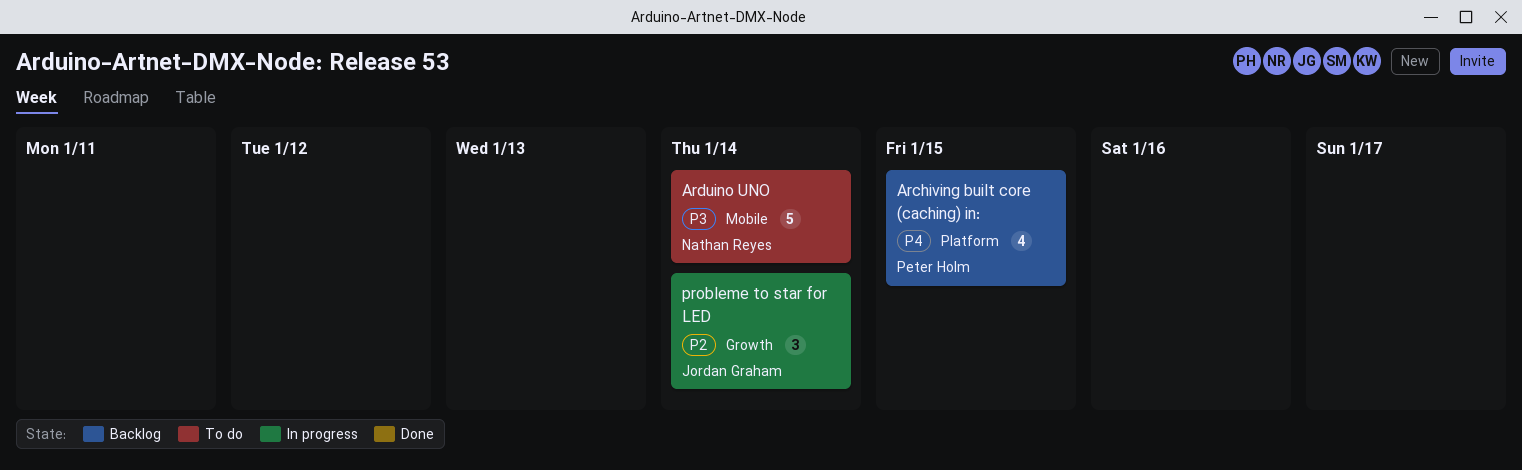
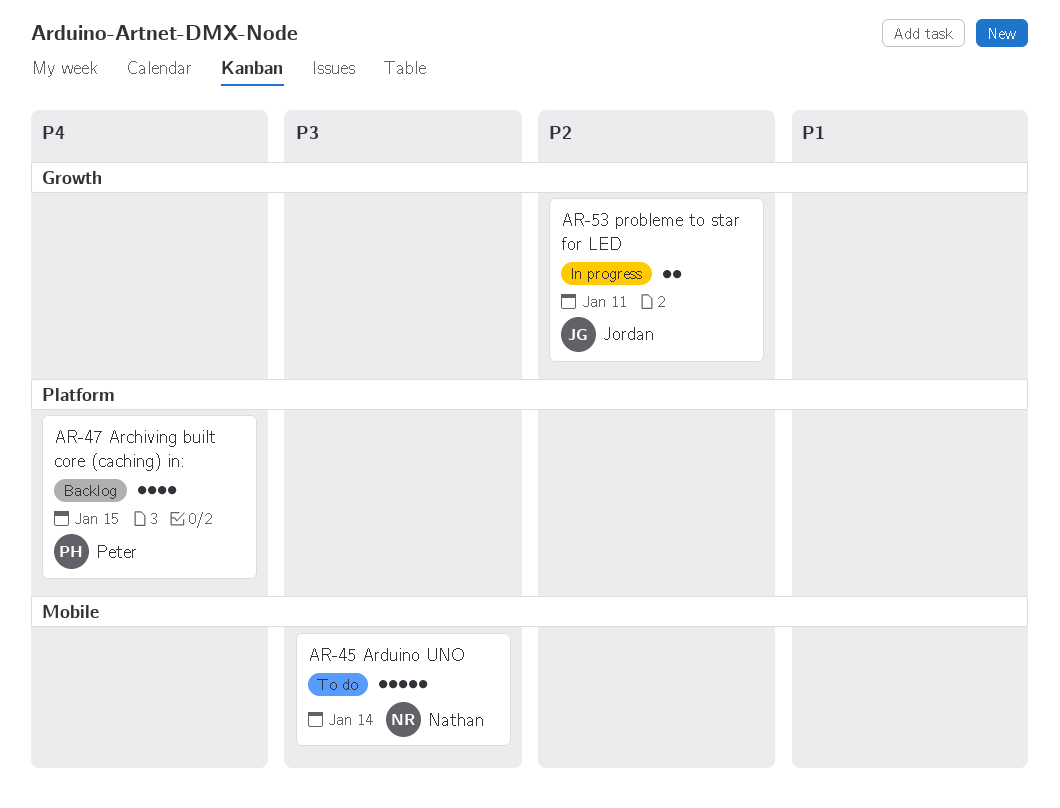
probleme to star for LED, estimate: 3 -> 2
probleme to star for LED, due: Jan 14 -> Jan 11

